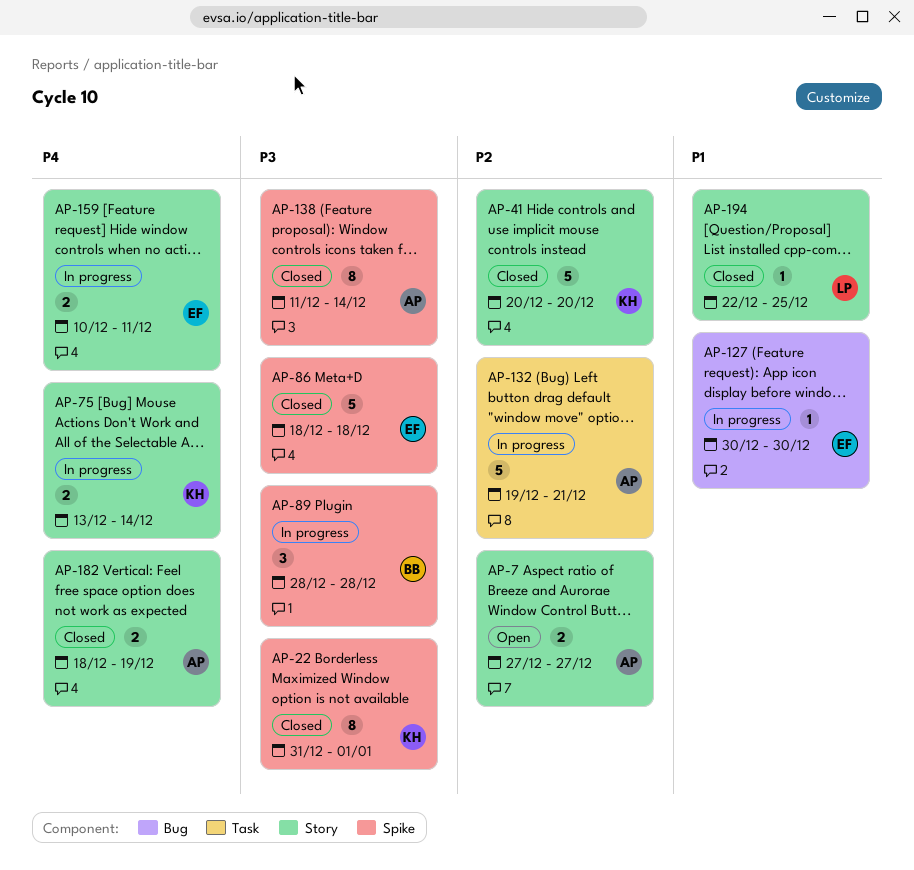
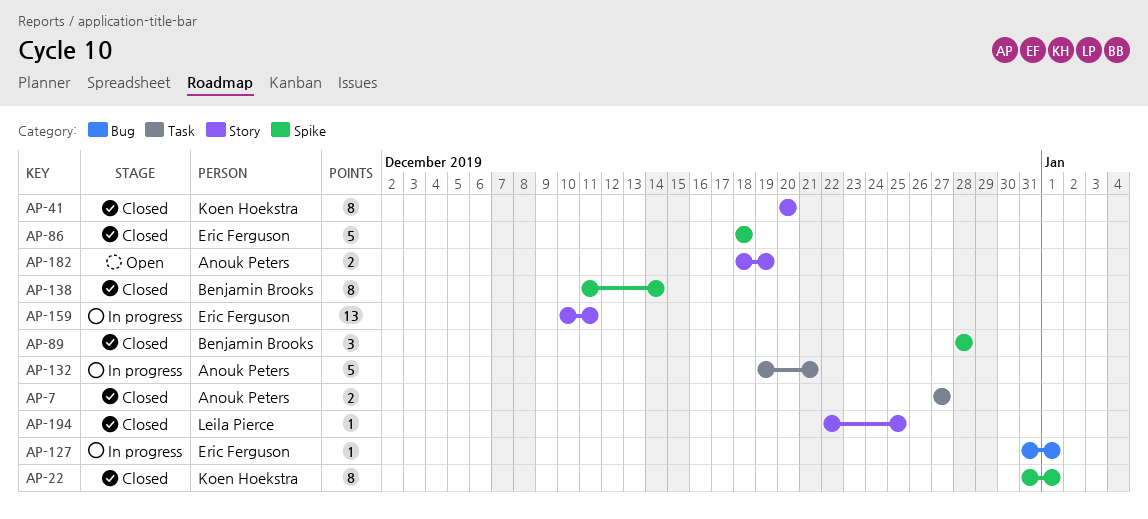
AP-7, status: Open -> Closed
AP-7, label: Story -> Task
AP-41, estimate: 5 -> 8
AP-75: present -> none
AP-89, status: In progress -> Closed
AP-127, start: Dec 30 -> Dec 31
AP-127, due: Dec 30 -> Jan 1
AP-138, owner: Anouk Peters -> Benjamin Brooks
AP-159, estimate: 2 -> 13
AP-182, status: Closed -> Open

